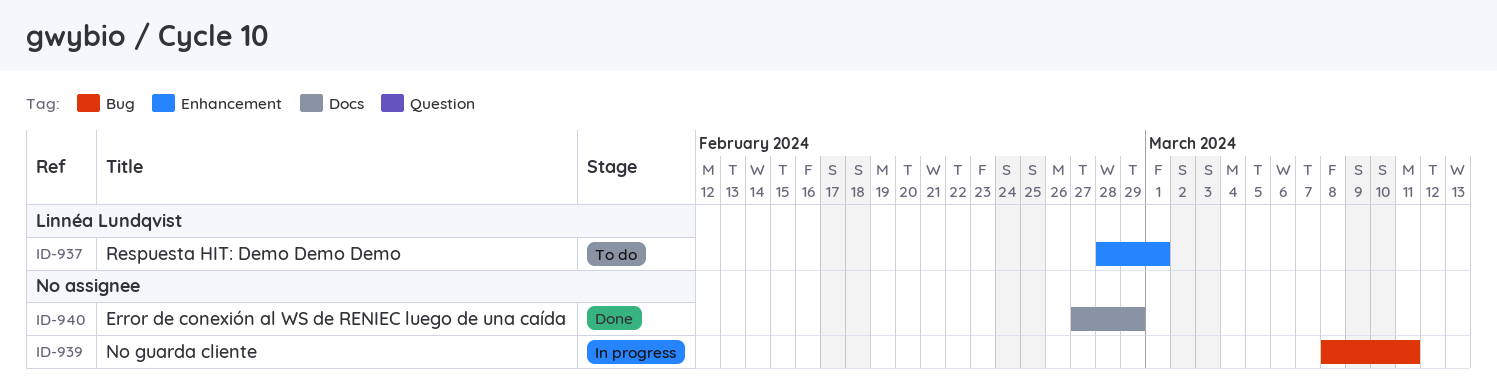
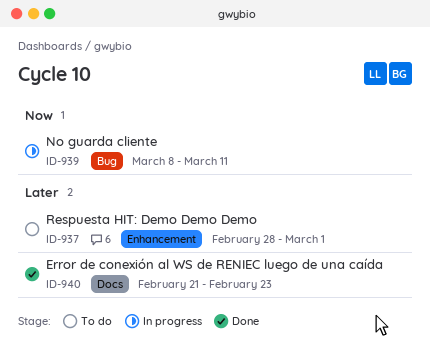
ID-940, start: Feb 27 -> Feb 21
ID-940, due: Feb 29 -> Feb 23

